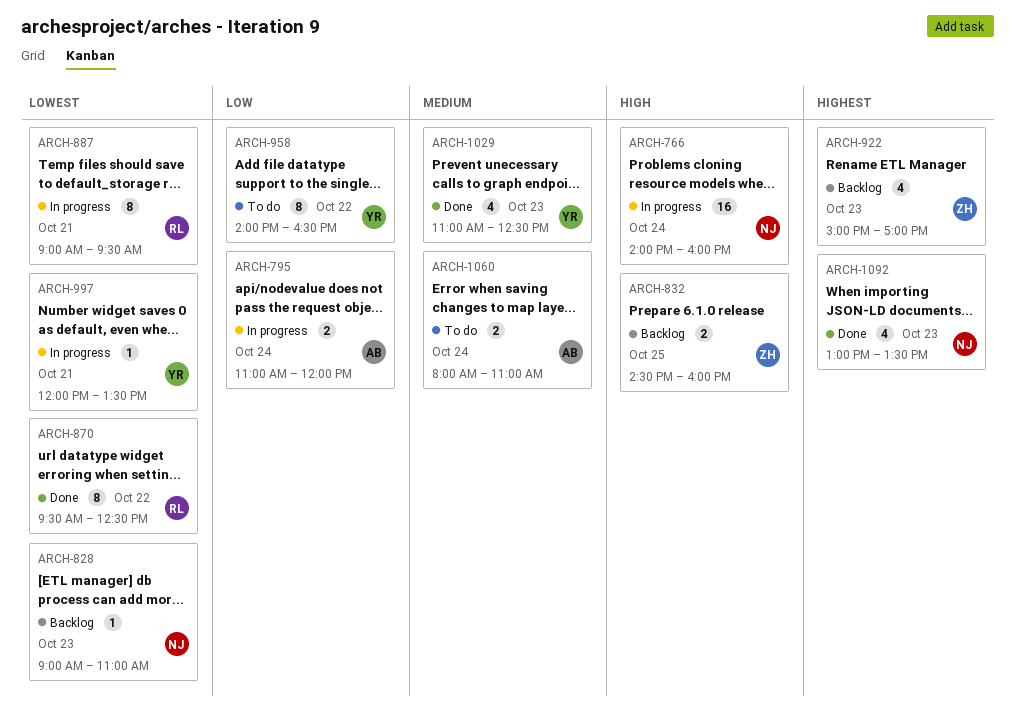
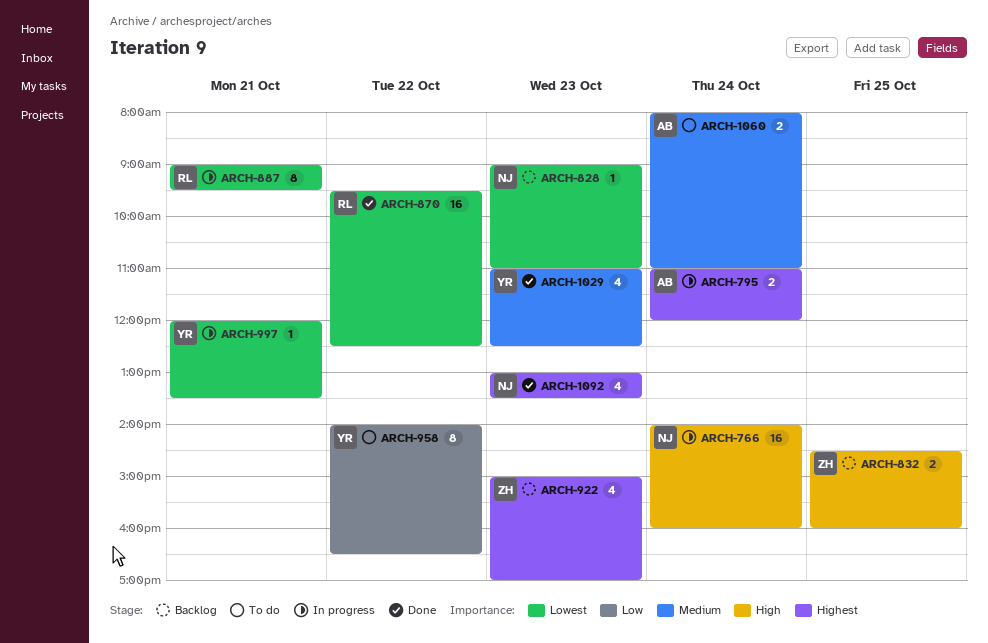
ARCH-795, priority: Low -> Highest
ARCH-870, estimate: 8 -> 16

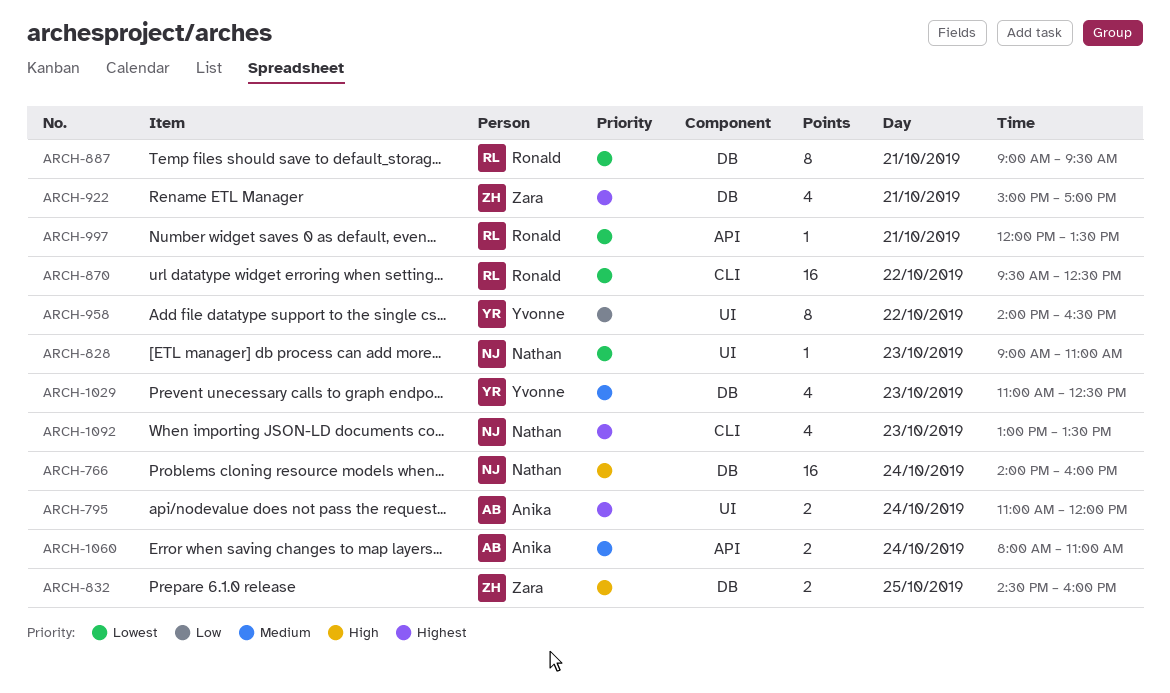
ARCH-922, day: Oct 23 -> Oct 21
ARCH-997, owner: Yvonne -> Ronald

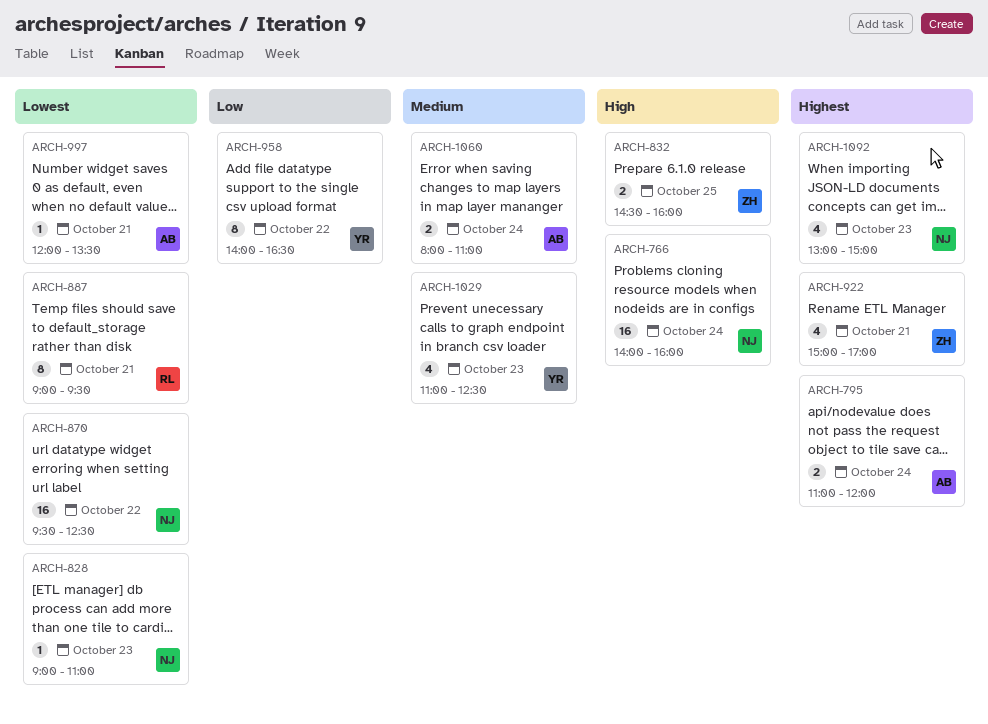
ARCH-870, owner: Ronald -> Nathan
ARCH-997, owner: Ronald -> Anika
ARCH-1092, ends: 13:30 -> 15:00

